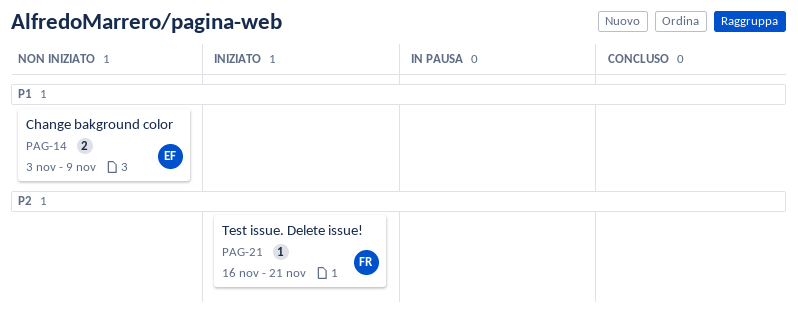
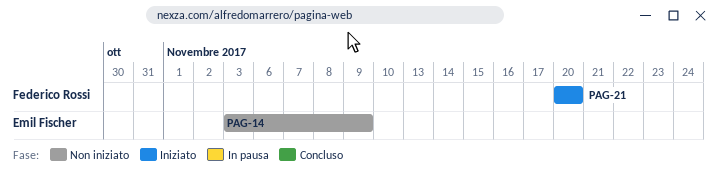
PAG-21, start: Nov 16 -> Nov 20
PAG-21, due: Nov 21 -> Nov 20

